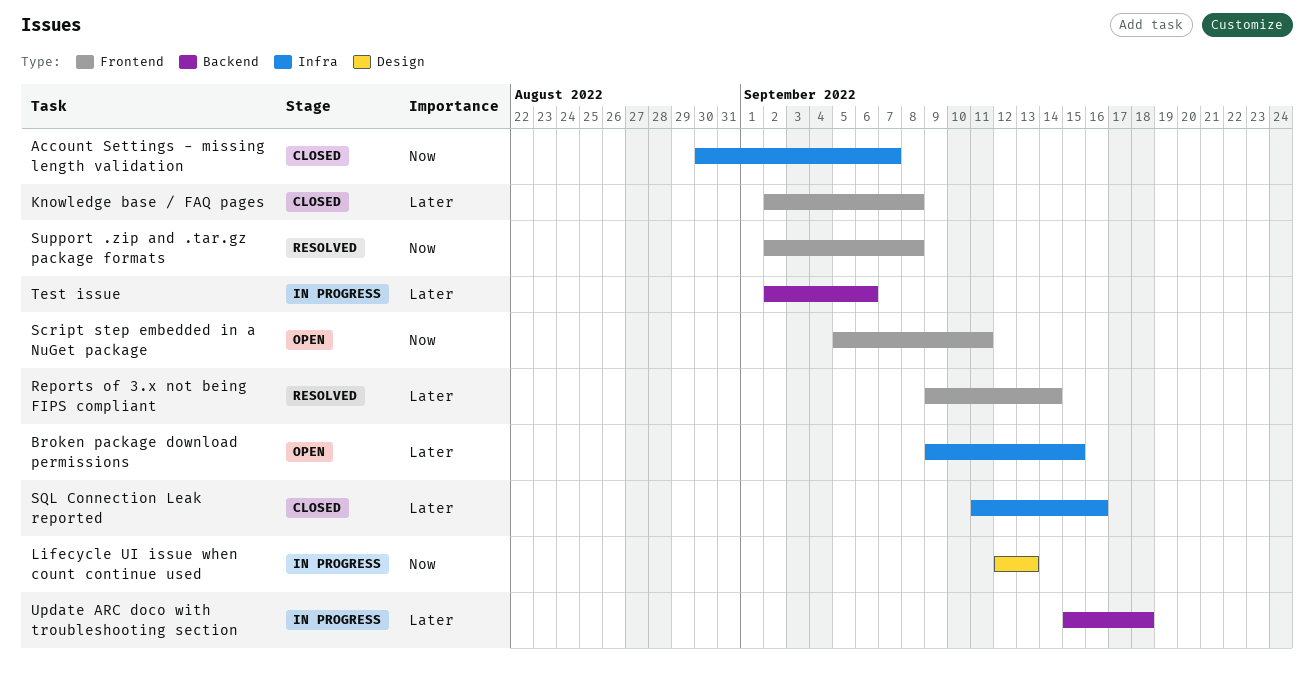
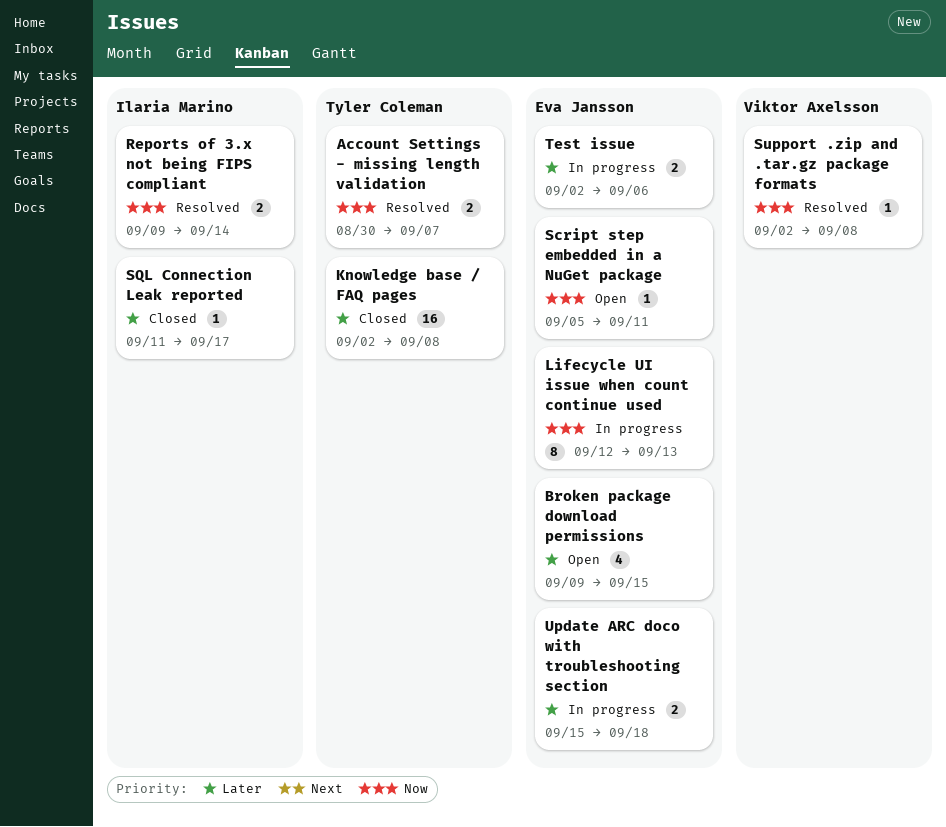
Account Settings - missing length validation, status: Closed -> Resolved
Reports of 3.x not being FIPS compliant, priority: Later -> Now
SQL Connection Leak reported, due: Sep 16 -> Sep 17

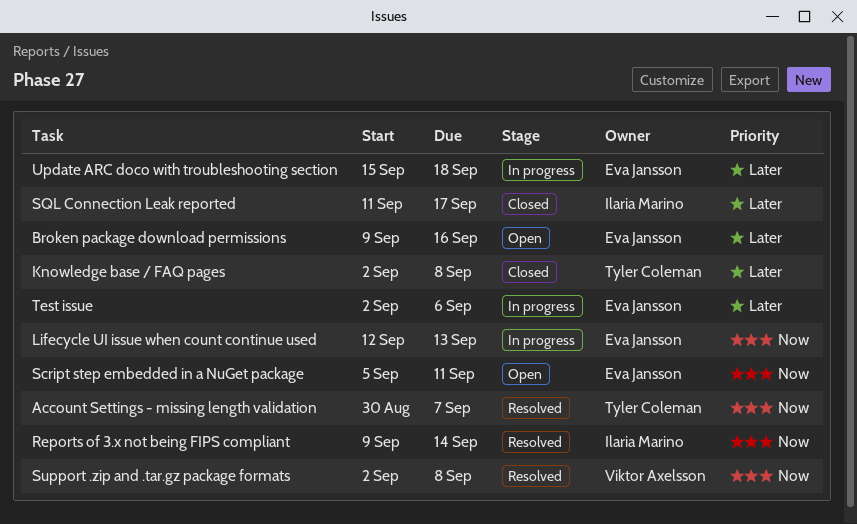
Broken package download permissions, due: Sep 15 -> Sep 16

